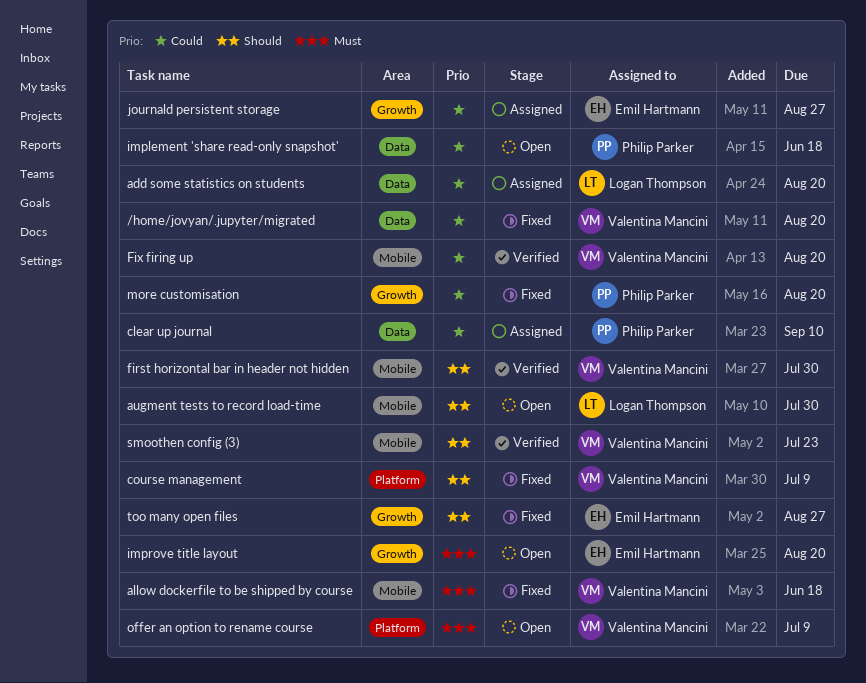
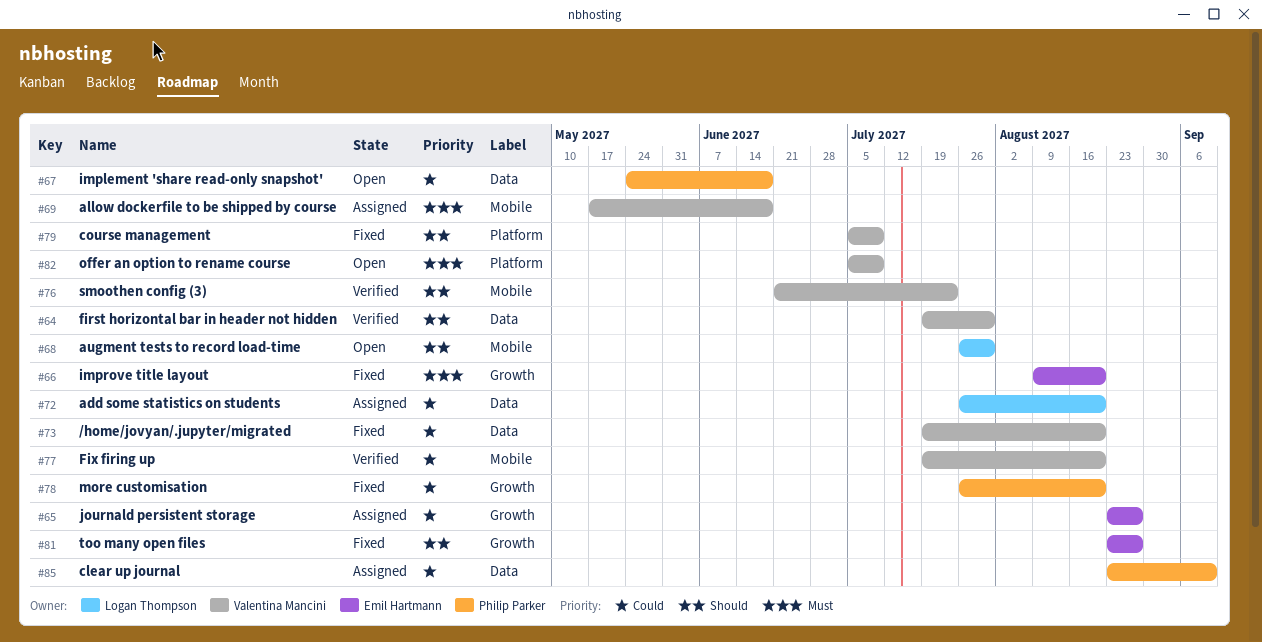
allow dockerfile to be shipped by course, status: Fixed -> Assigned
first horizontal bar in header not hidden, label: Mobile -> Data
improve title layout, status: Open -> Fixed

